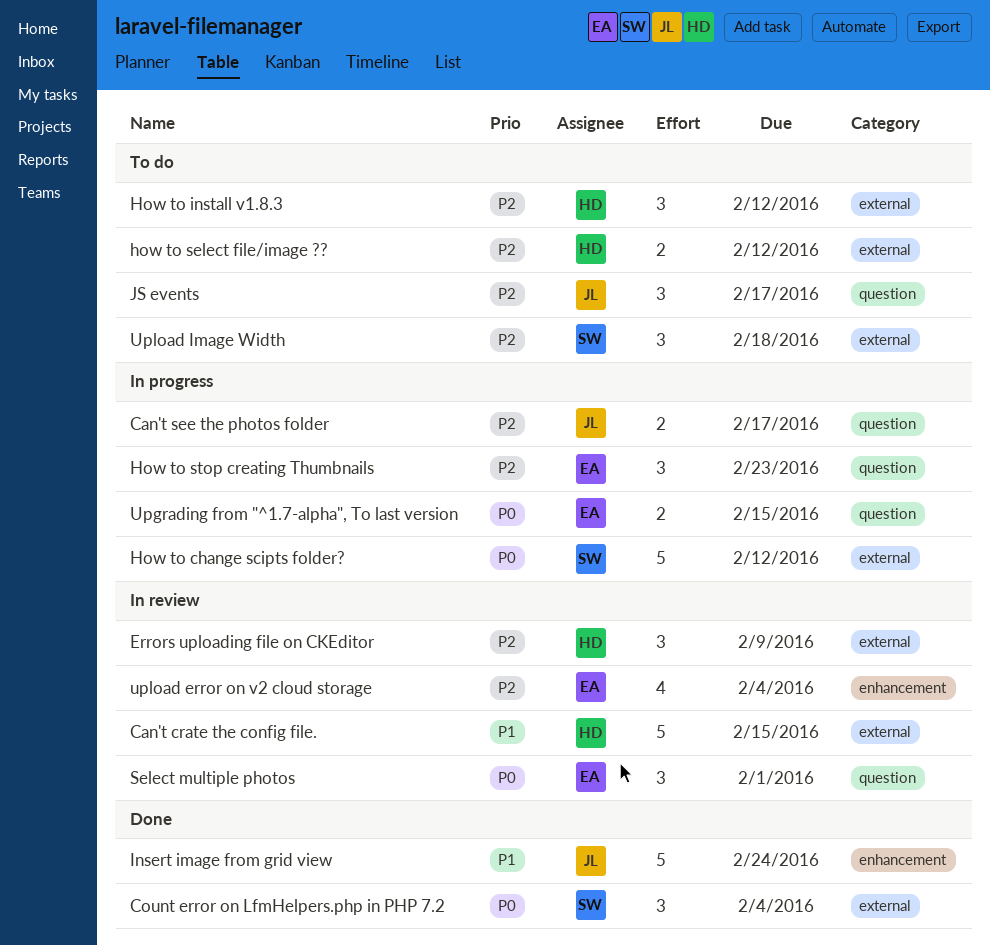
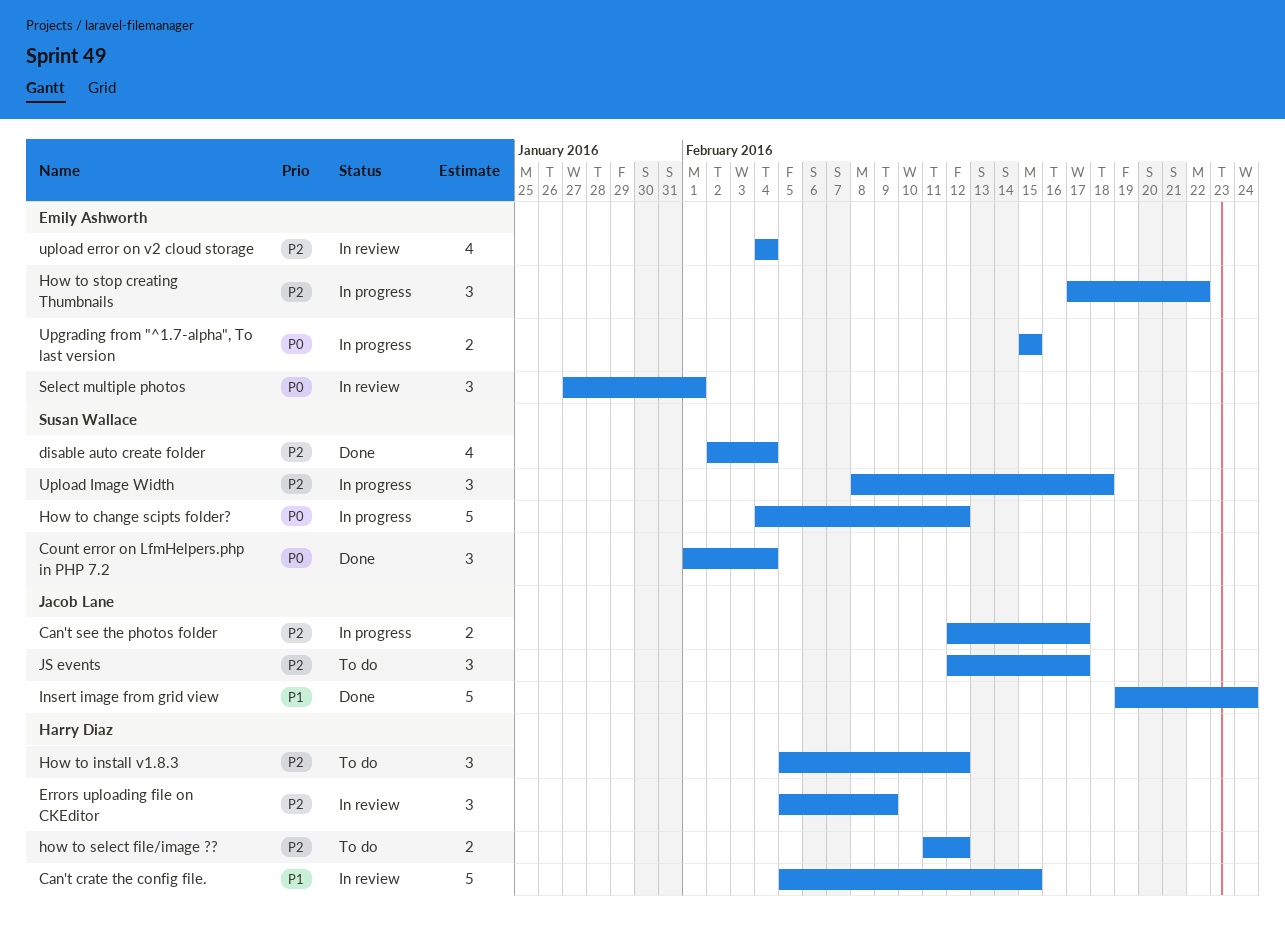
disable auto create folder: none -> present
How to stop creating Thumbnails, due: Feb 23 -> Feb 22
Upload Image Width, status: To do -> In progress

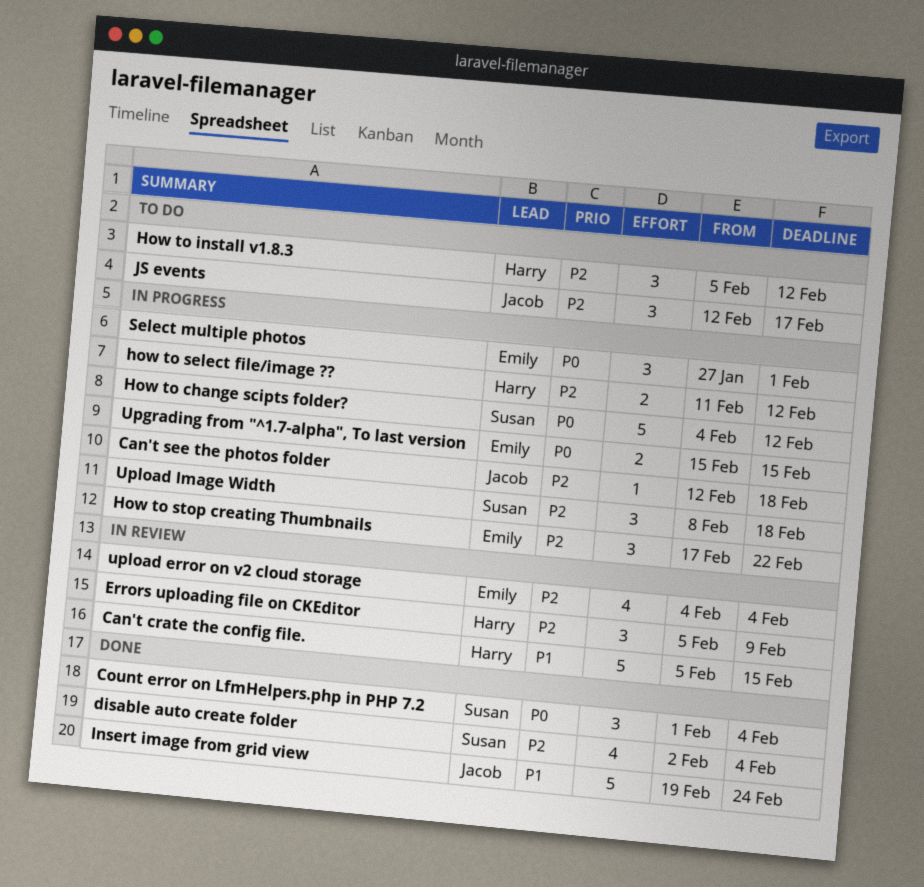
Can't see the photos folder, estimate: 2 -> 1
Can't see the photos folder, due: Feb 17 -> Feb 18
how to select file/image ??, status: To do -> In progress
Select multiple photos, status: In review -> In progress

